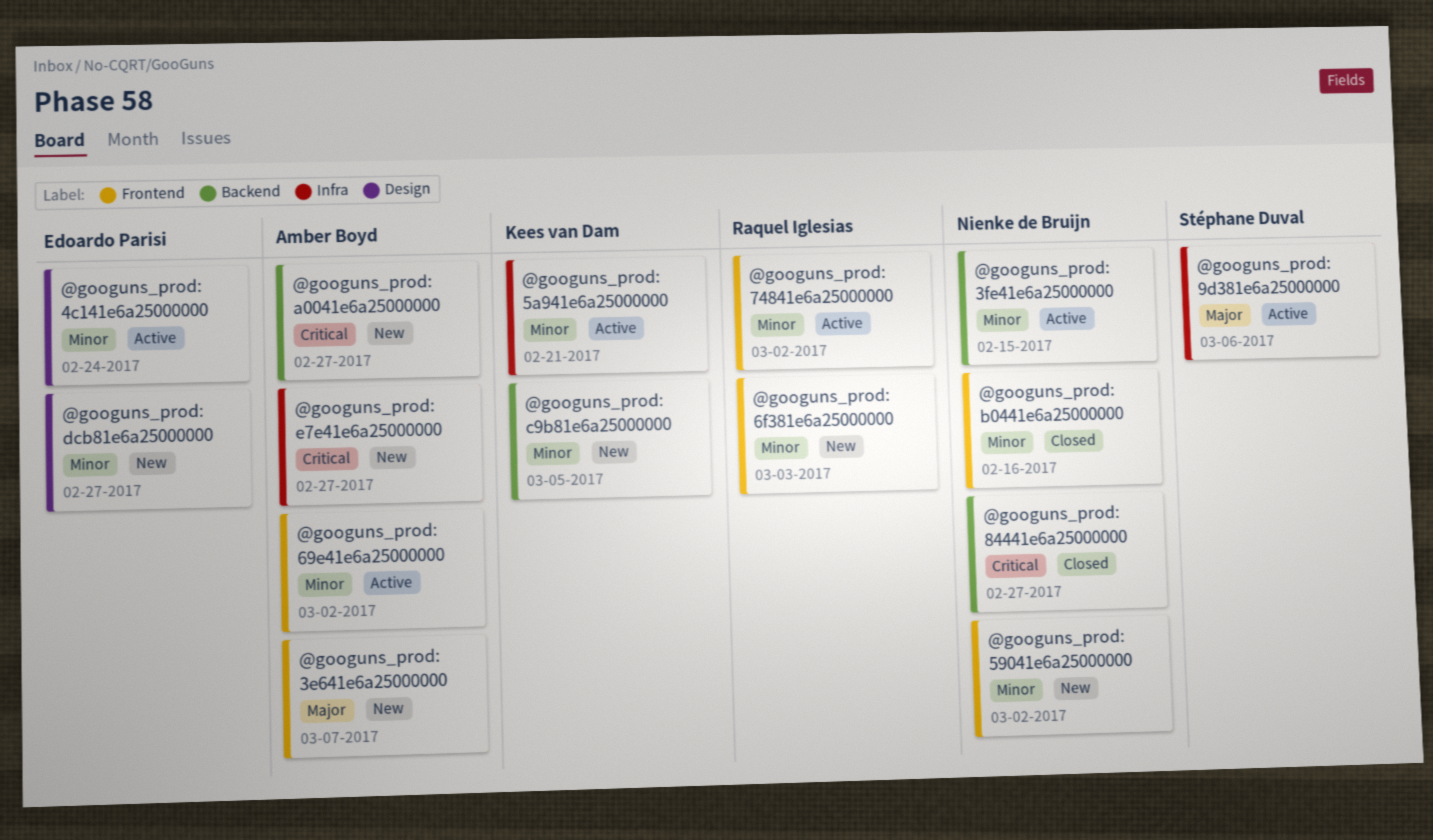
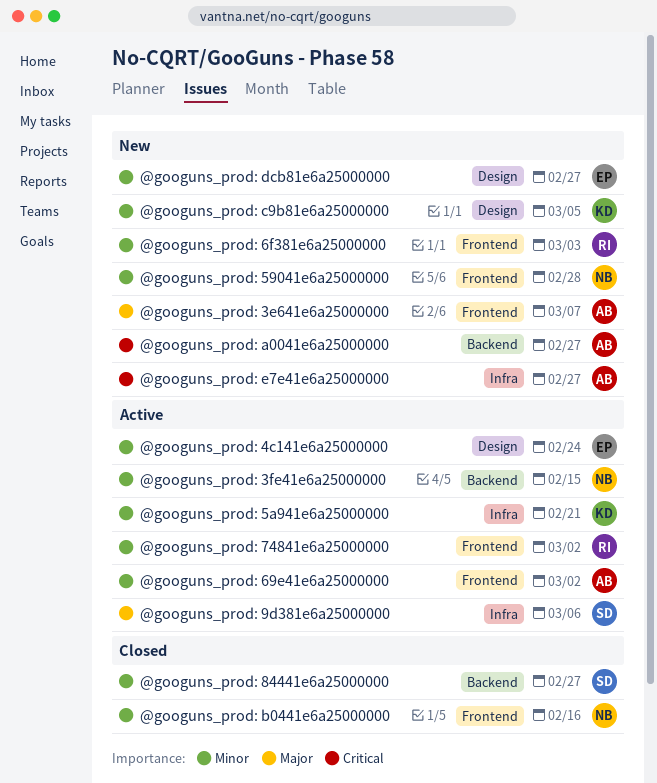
@googuns_prod: 59041e6a25000000, due: Mar 2 -> Feb 28
@googuns_prod: 84441e6a25000000, owner: Nienke de Bruijn -> Stéphane Duval
@googuns_prod: 84441e6a25000000, priority: Critical -> Minor
@googuns_prod: c9b81e6a25000000, label: Backend -> Design

